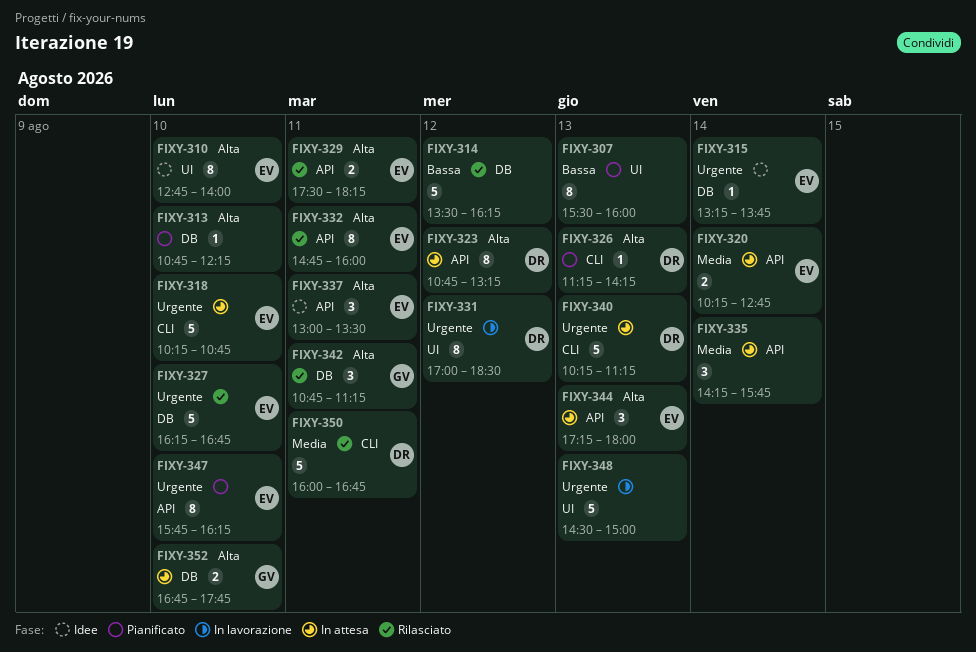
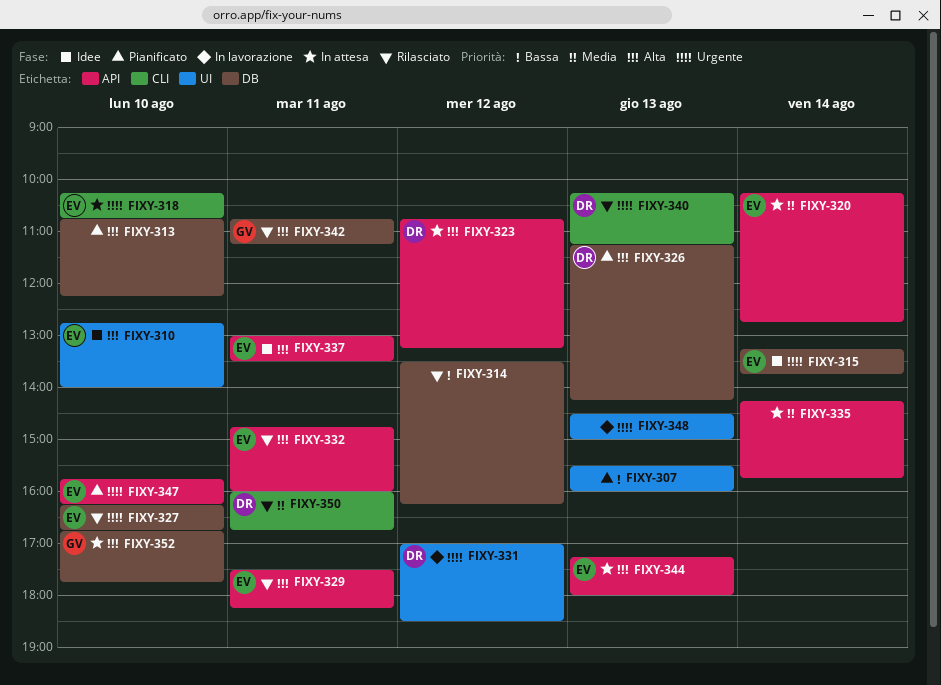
FIXY-326, label: CLI -> DB
FIXY-340, status: In attesa -> Rilasciato

